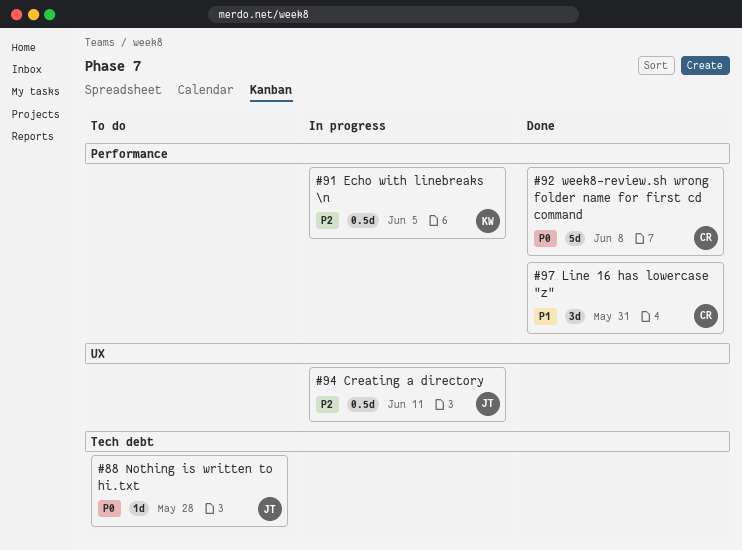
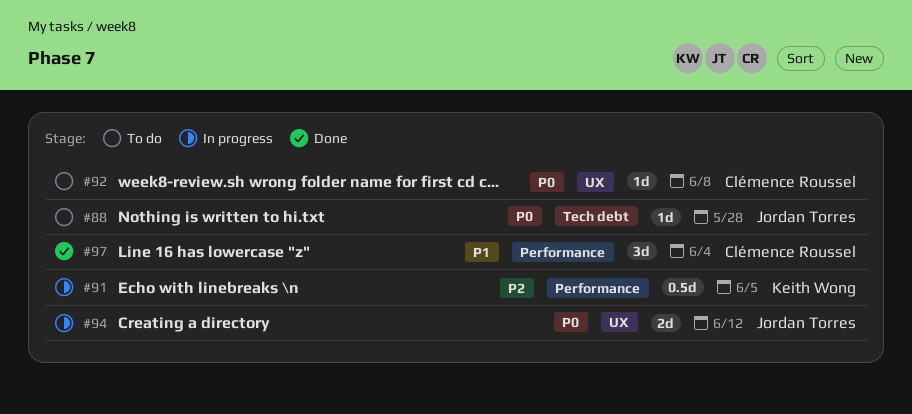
#92, status: Done -> To do
#92, label: Performance -> UX
#92, estimate: 5d -> 1d
#94, priority: P2 -> P0
#94, estimate: 0.5d -> 2d
#94, due: Jun 11 -> Jun 12
#97, due: May 31 -> Jun 4

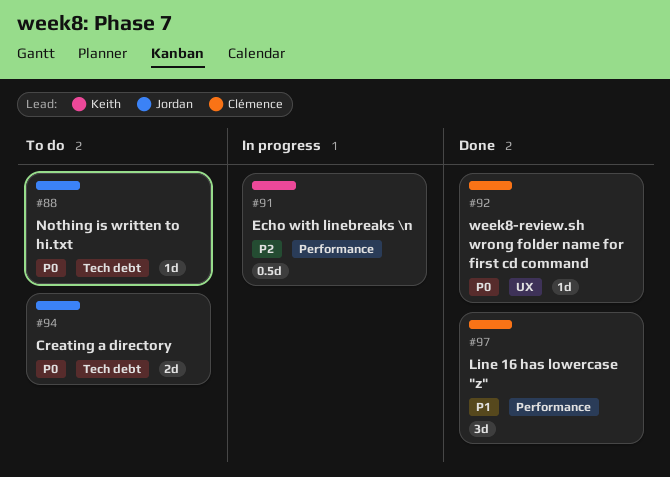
#92, status: To do -> Done
#94, status: In progress -> To do
#94, label: UX -> Tech debt

